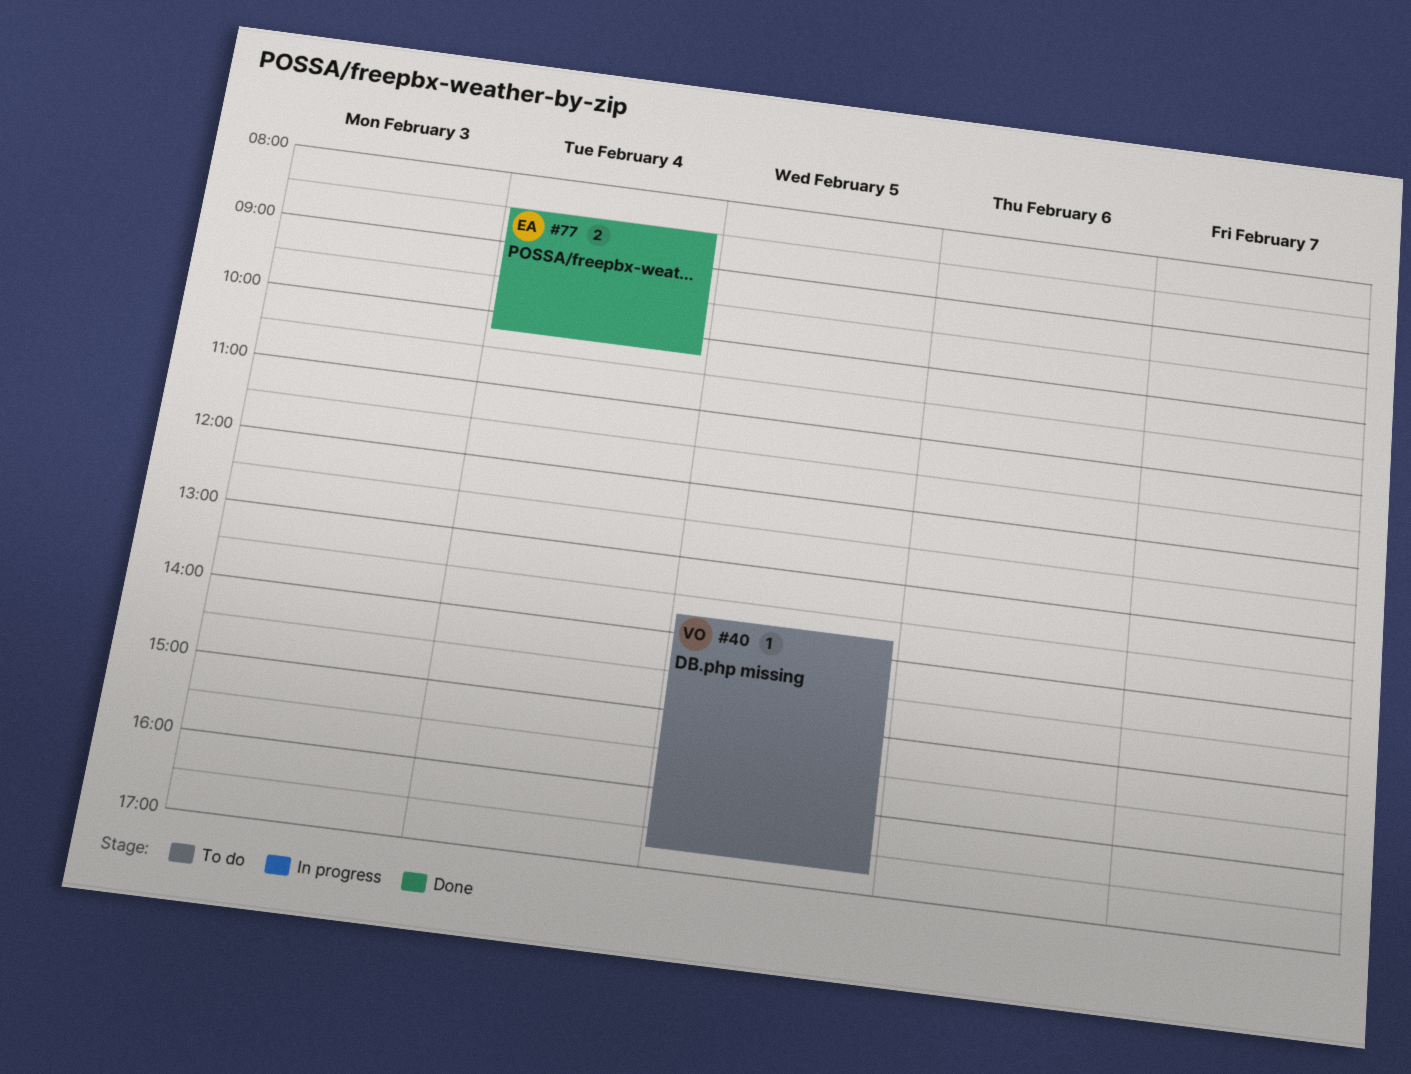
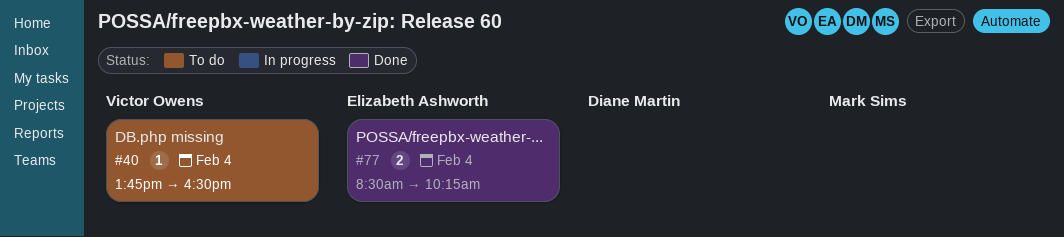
#40, day: Feb 5 -> Feb 4
#40, ends: 16:45 -> 16:30

